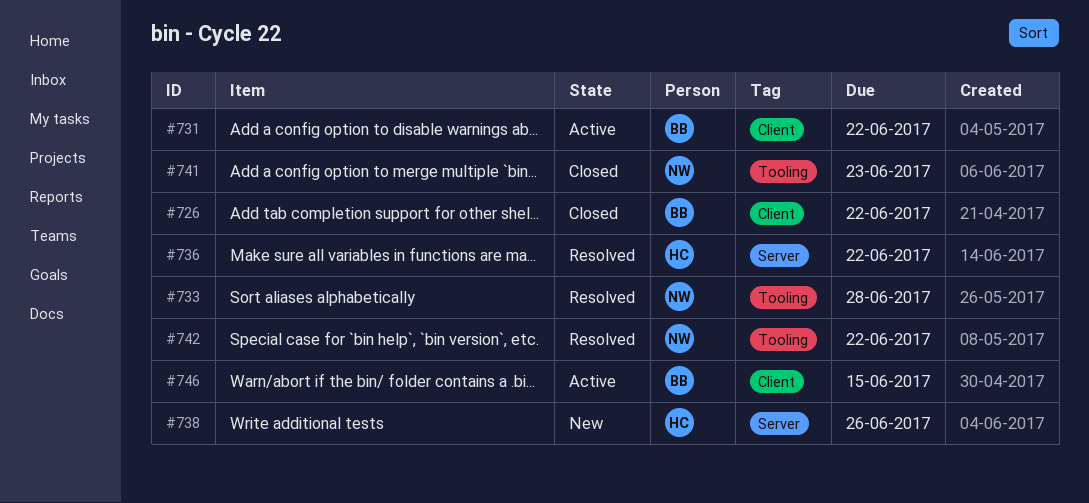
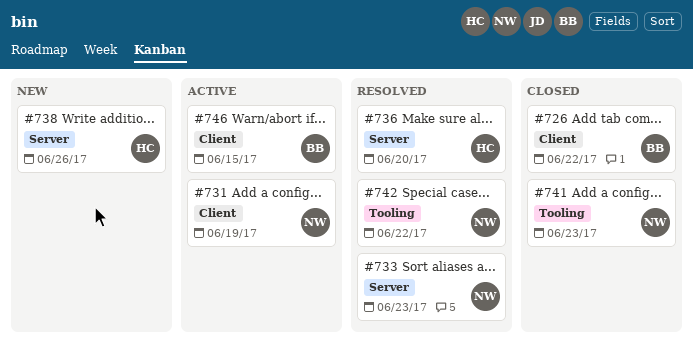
#731, owner: BB -> NW
#731, due: Jun 22 -> Jun 19
#733, label: Tooling -> Server
#733, due: Jun 28 -> Jun 23
#736, due: Jun 22 -> Jun 20

